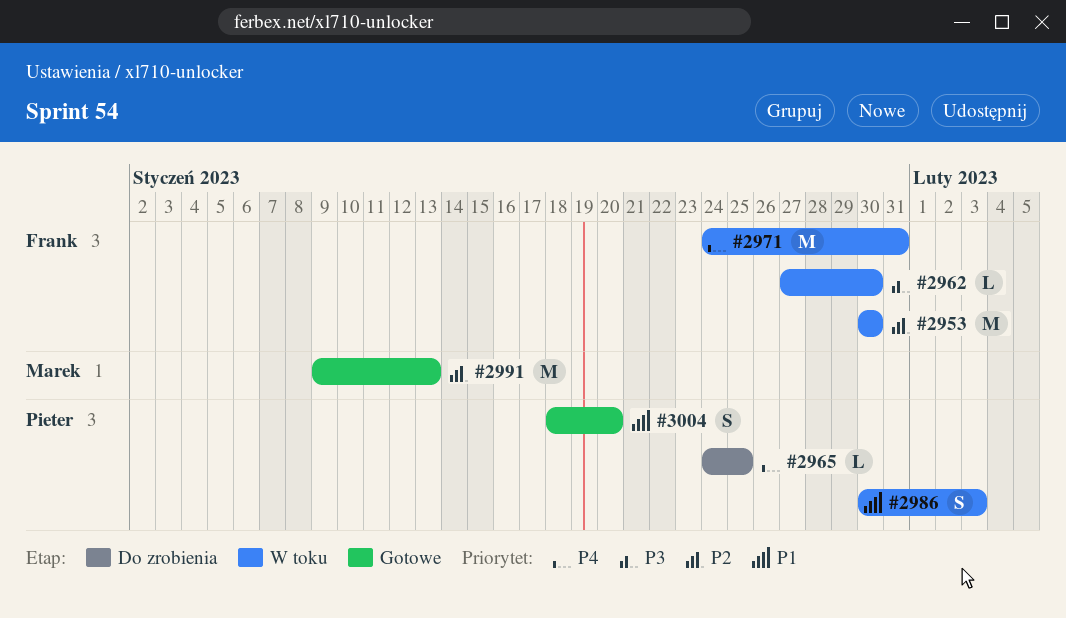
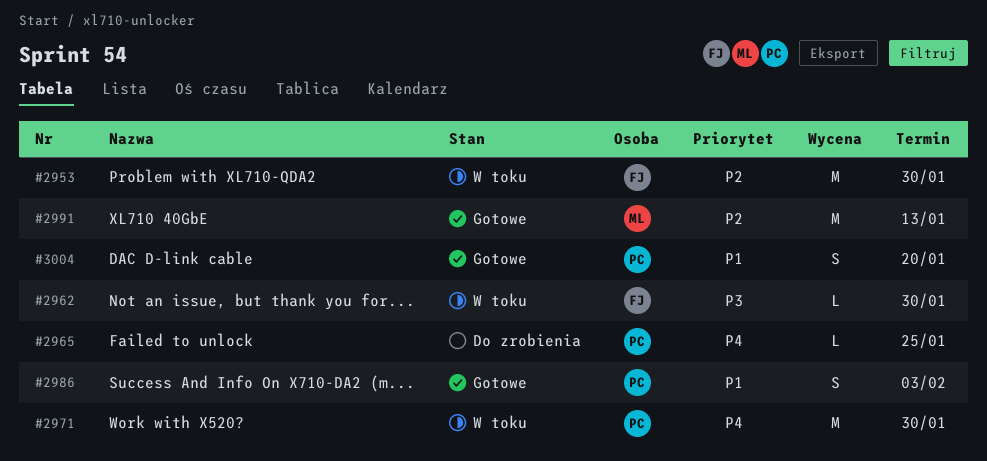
#2971, owner: Frank -> Pieter
#2971, due: Jan 31 -> Jan 30
#2986, status: W toku -> Gotowe

